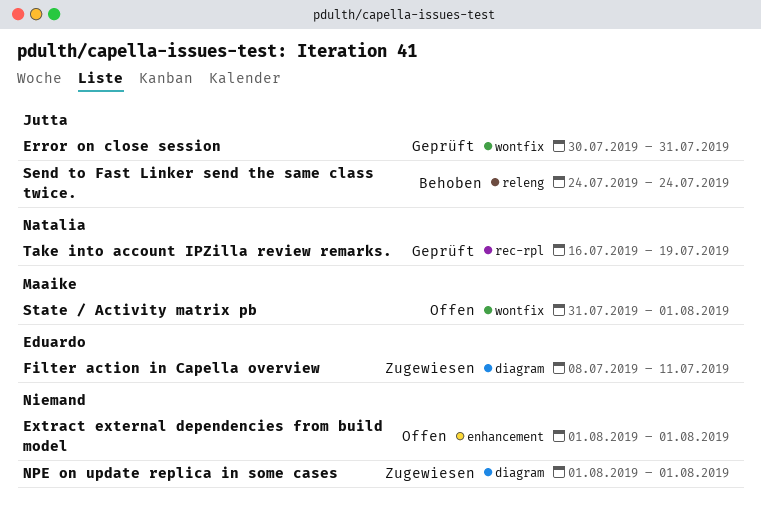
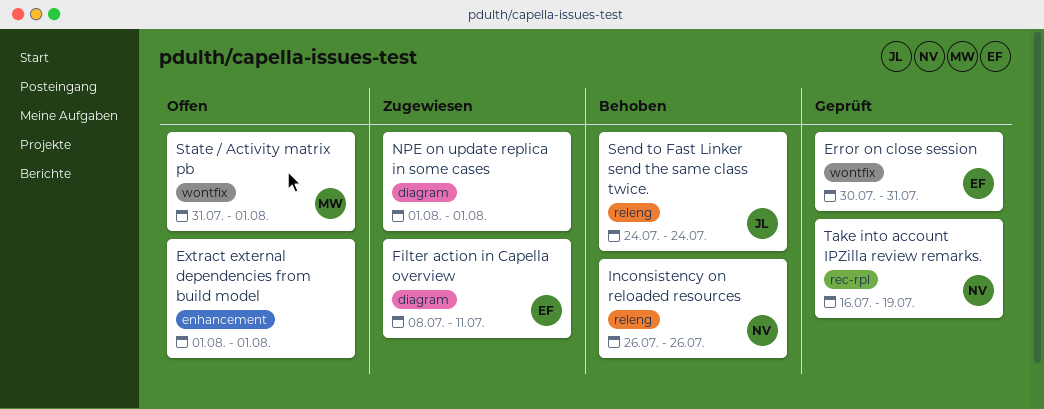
Error on close session, owner: Jutta -> Eduardo
Inconsistency on reloaded resources: none -> present

